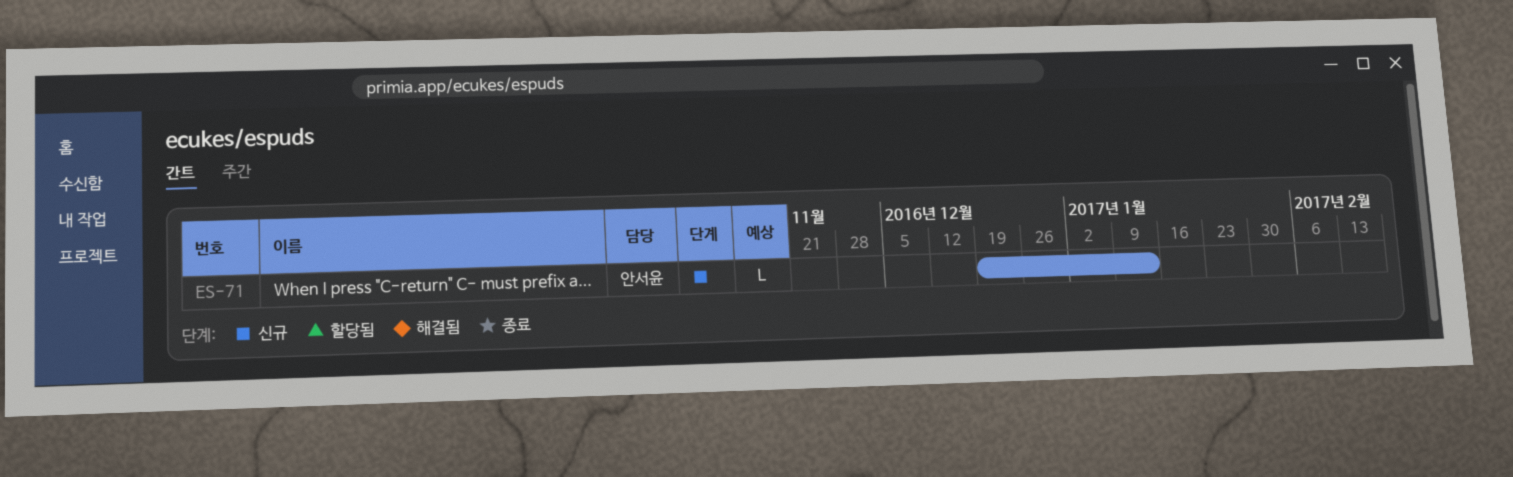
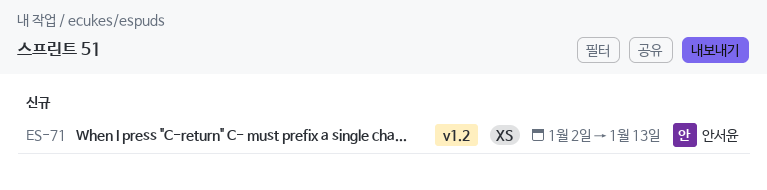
ES-71, estimate: L -> XS
ES-71, start: Dec 19 -> Jan 2

